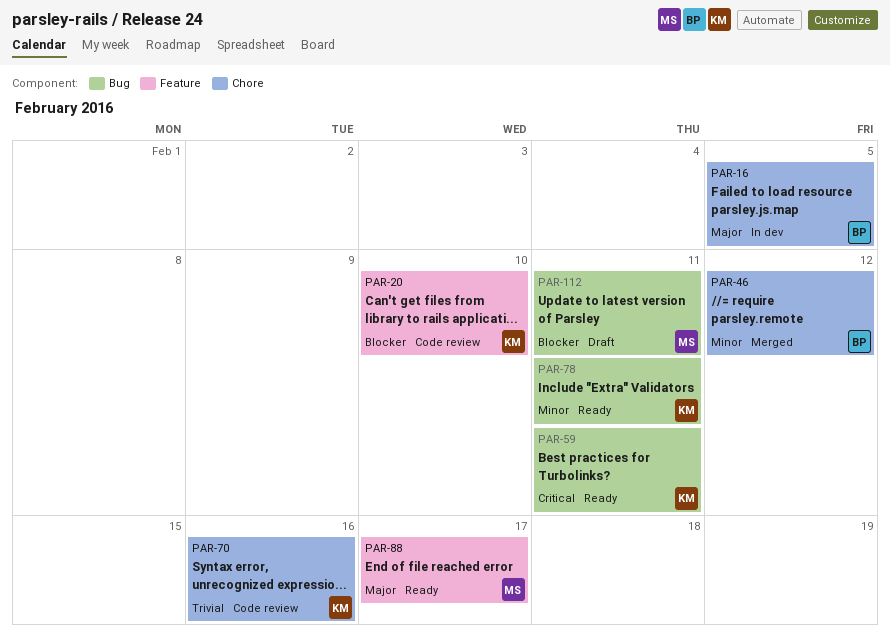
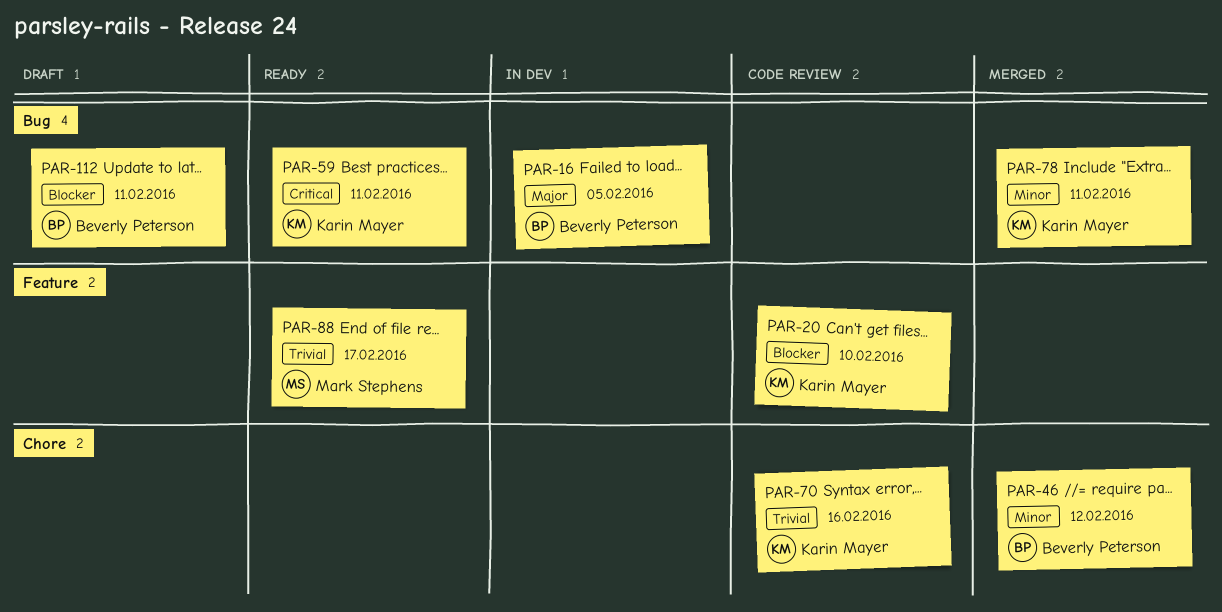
PAR-16, label: Chore -> Bug
PAR-78, status: Ready -> Merged
PAR-88, priority: Major -> Trivial
PAR-112, owner: Mark Stephens -> Beverly Peterson

